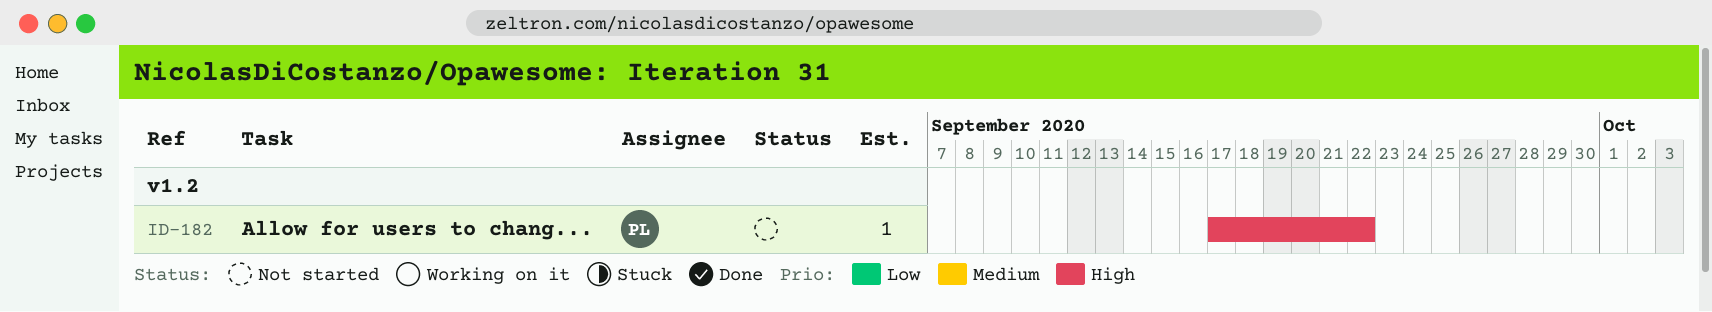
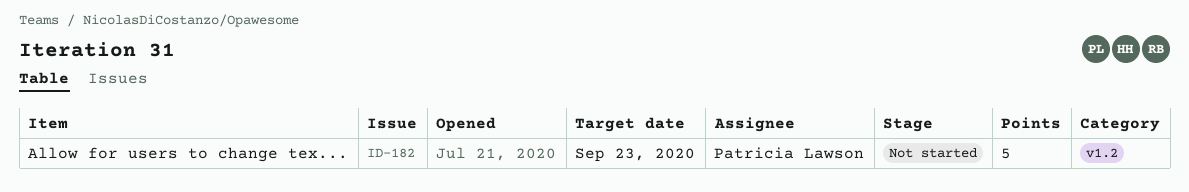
ID-182, estimate: 1 -> 5
ID-182, due: Sep 22 -> Sep 23

